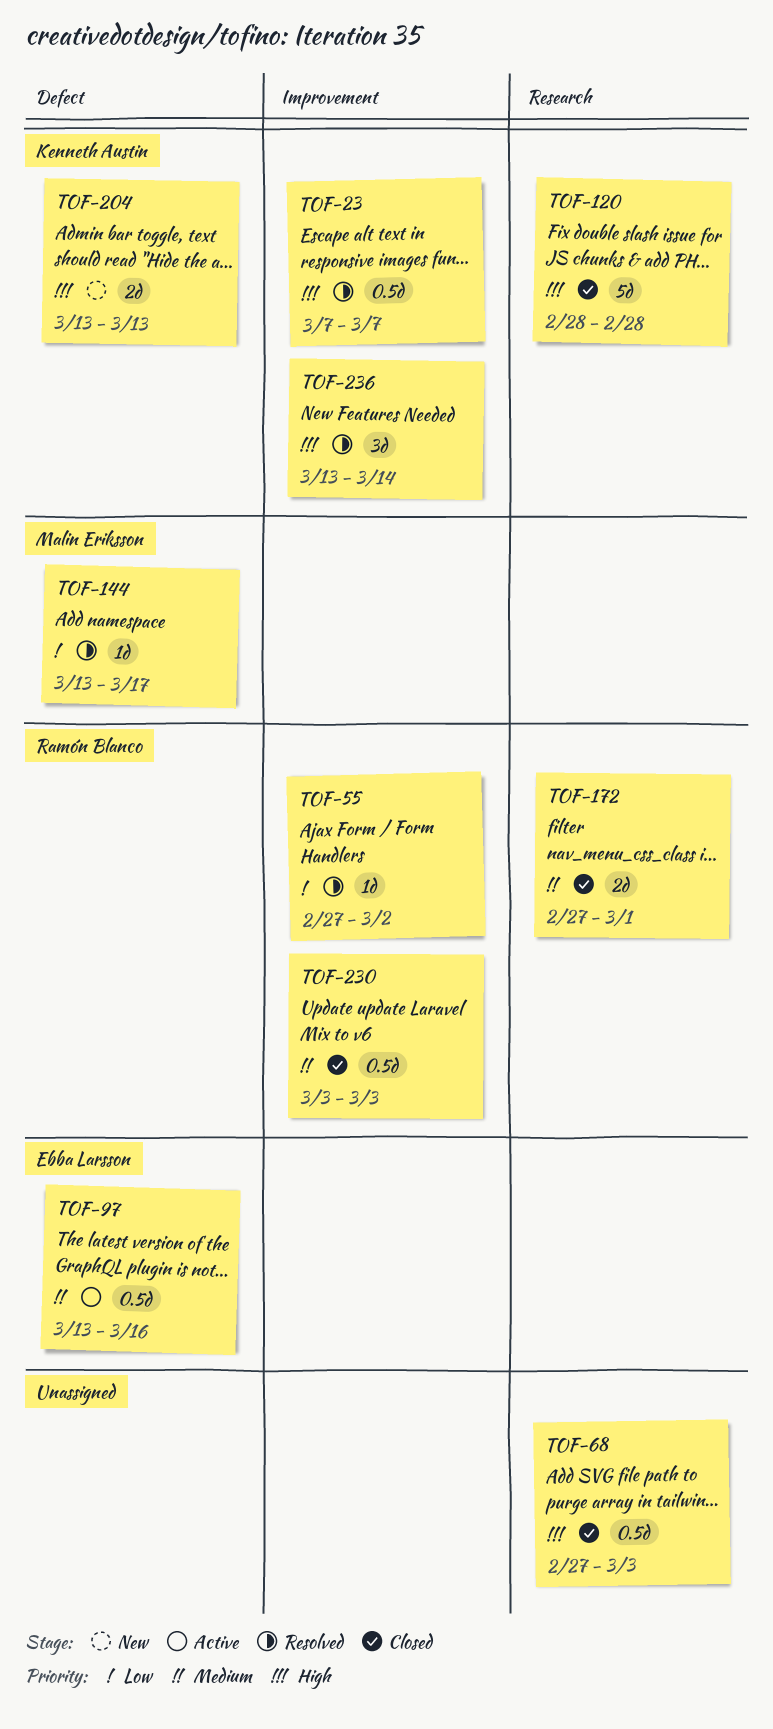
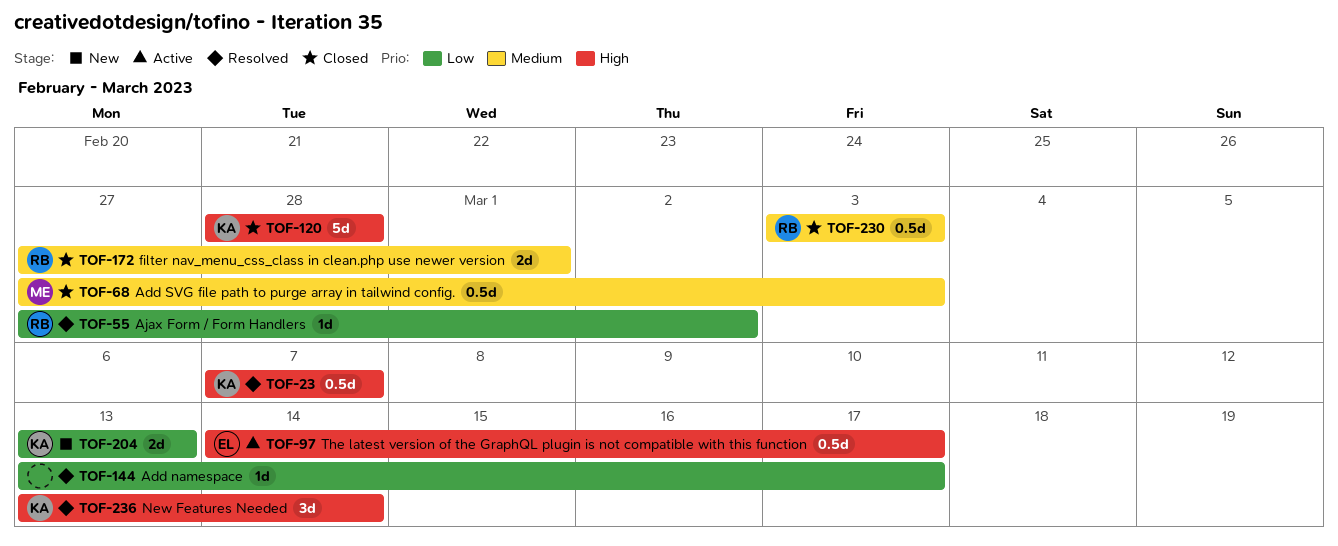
TOF-68, owner: none -> Malin Eriksson
TOF-68, priority: High -> Medium
TOF-97, priority: Medium -> High
TOF-97, start: Mar 13 -> Mar 14
TOF-97, due: Mar 16 -> Mar 17
TOF-144, owner: Malin Eriksson -> none
TOF-204, priority: High -> Low

